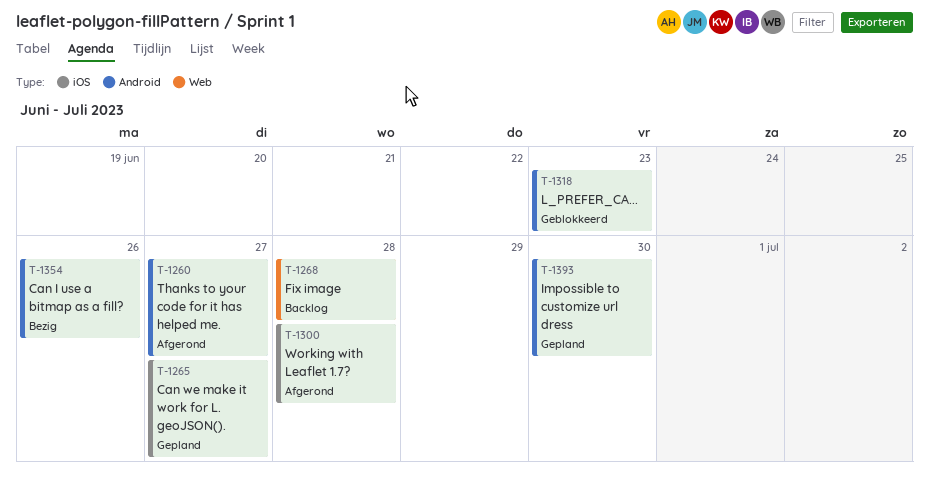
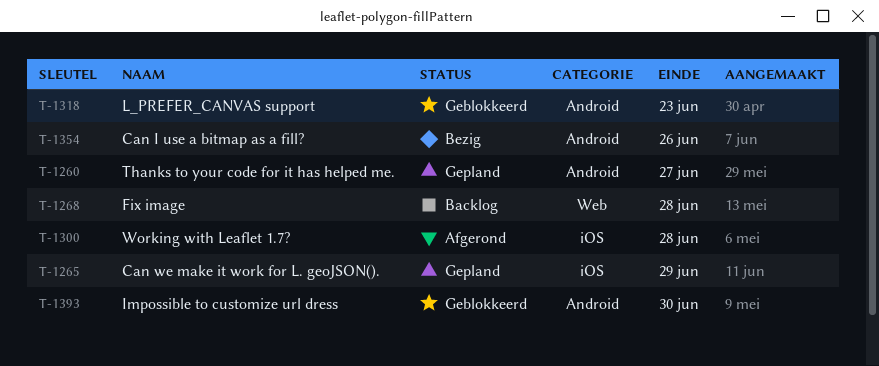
T-1260, status: Afgerond -> Gepland
T-1265, due: Jun 27 -> Jun 29
T-1393, status: Gepland -> Geblokkeerd

